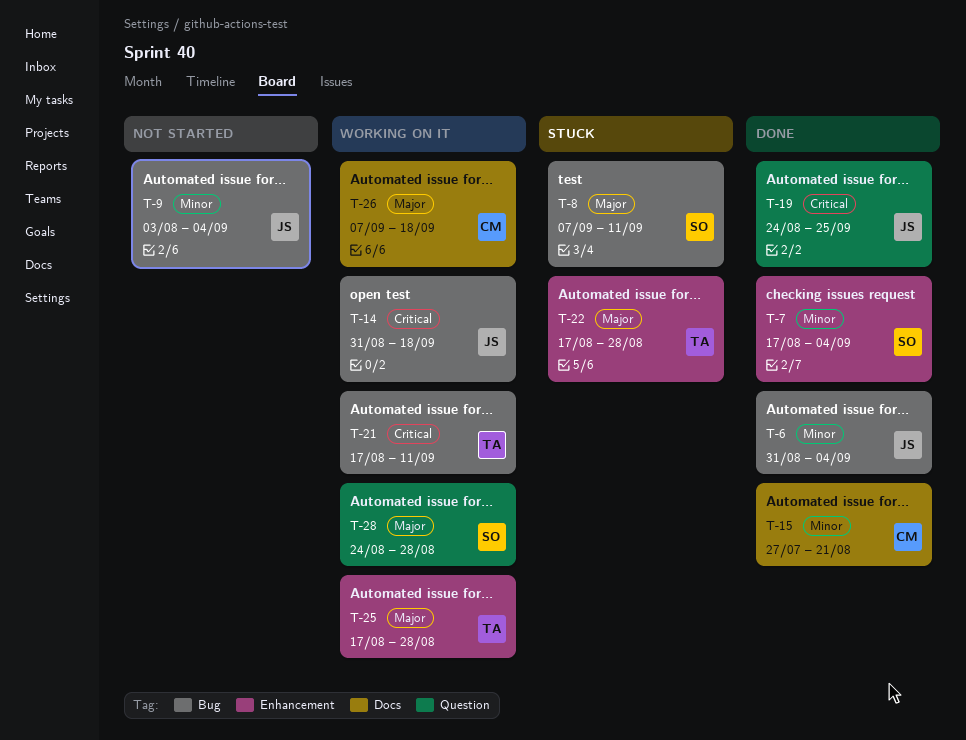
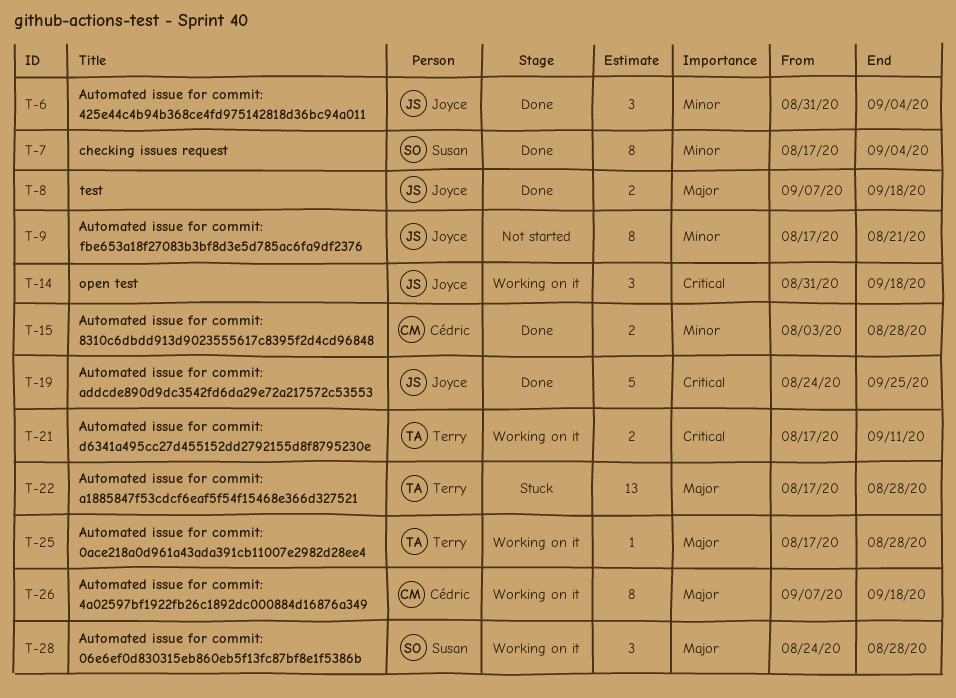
T-8, status: Stuck -> Done
T-8, owner: Susan -> Joyce
T-8, due: Sep 11 -> Sep 18
T-9, start: Aug 3 -> Aug 17
T-9, due: Sep 4 -> Aug 21
T-15, start: Jul 27 -> Aug 3
T-15, due: Aug 21 -> Aug 28

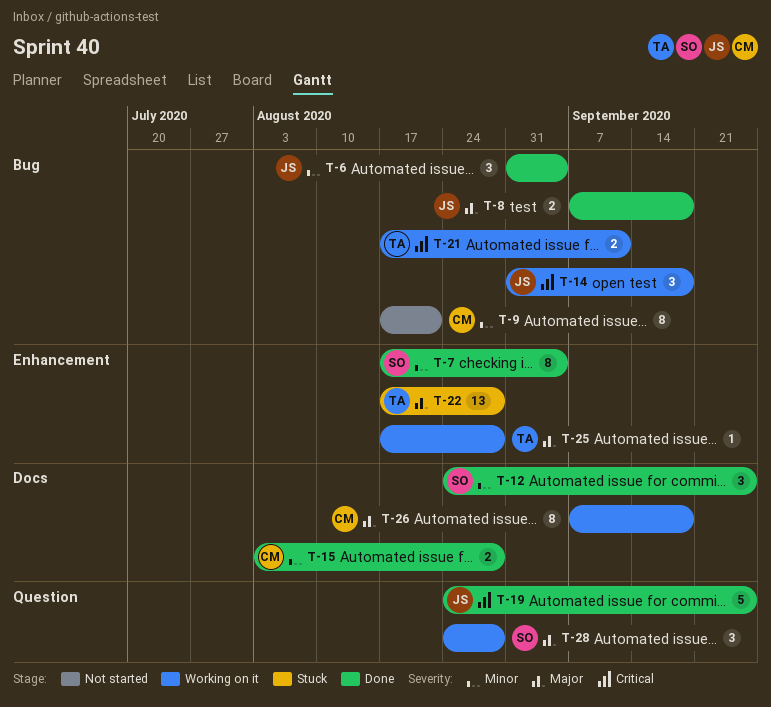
T-9, owner: Joyce -> Cédric
T-12: none -> present

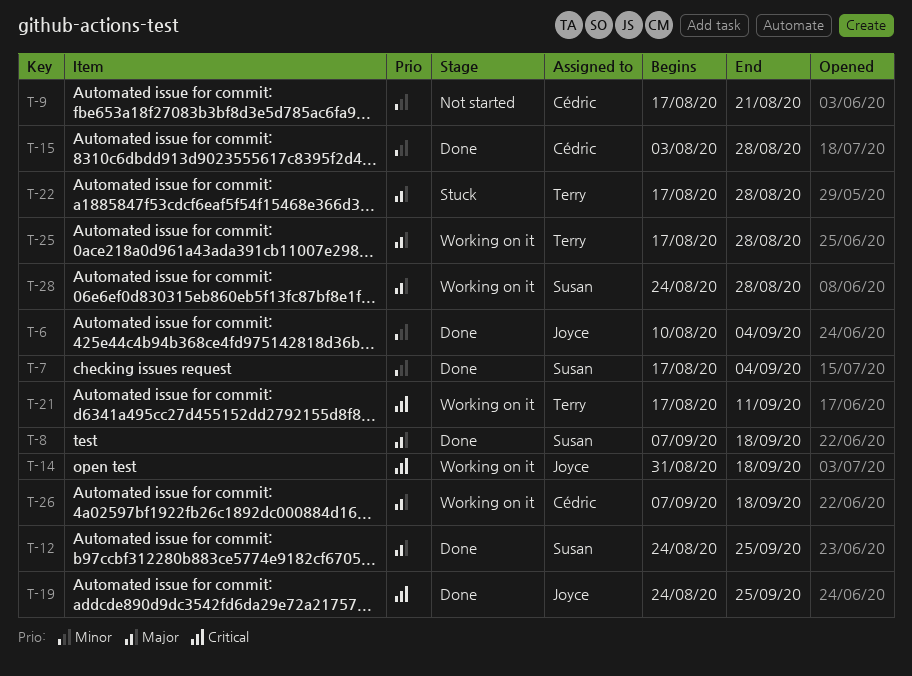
T-6, start: Aug 31 -> Aug 10
T-8, owner: Joyce -> Susan
T-12, priority: Minor -> Major

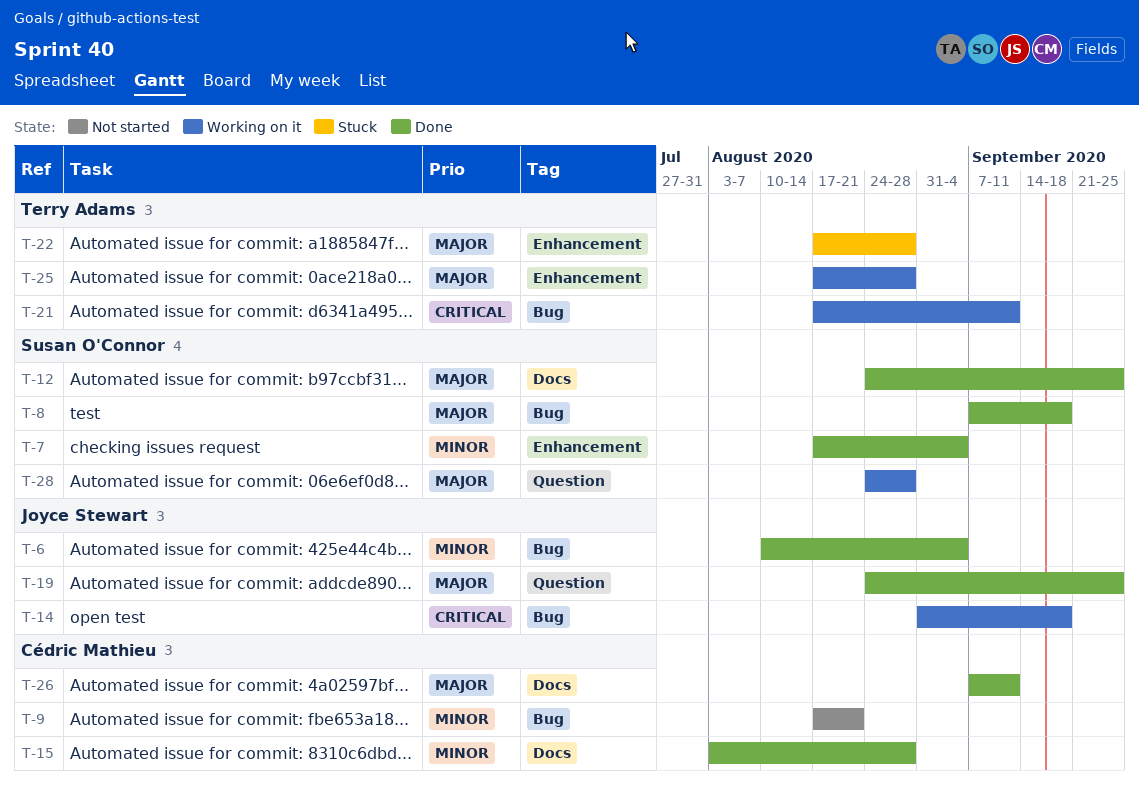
T-19, priority: Critical -> Major
T-26, status: Working on it -> Done
T-26, due: Sep 18 -> Sep 11

